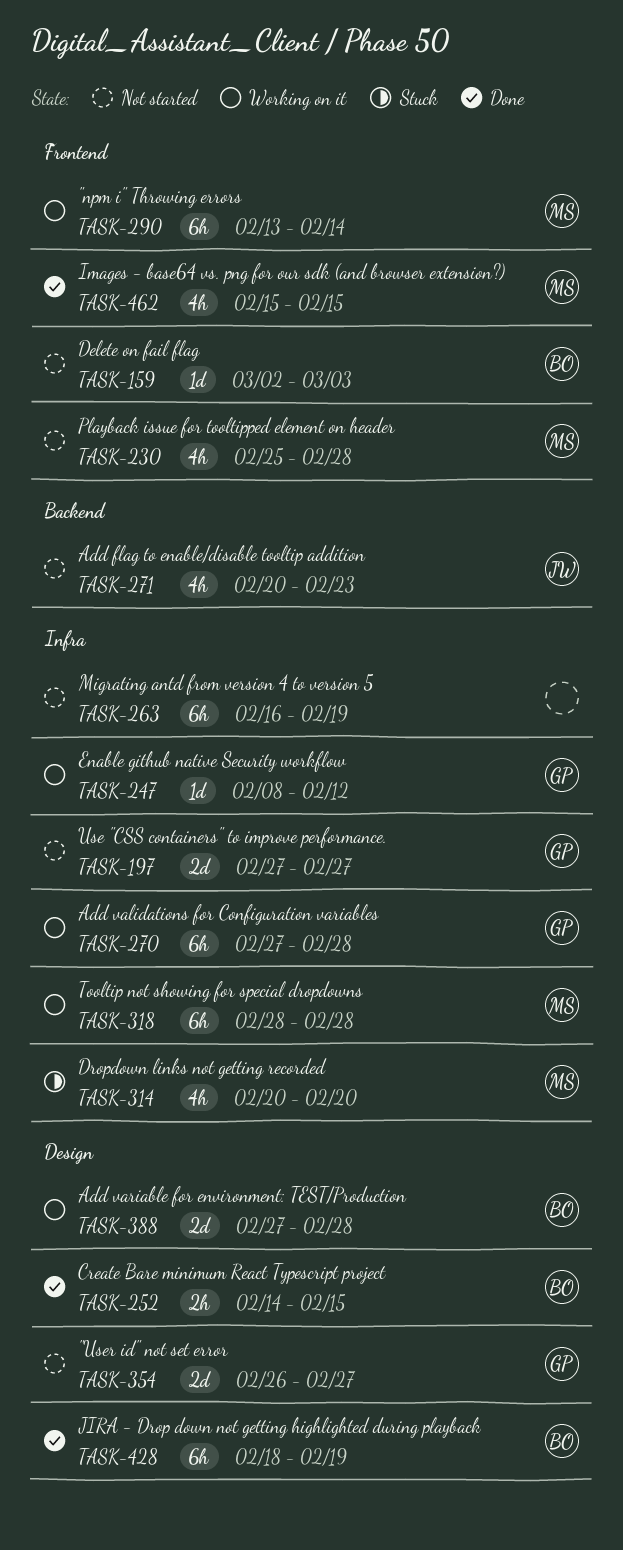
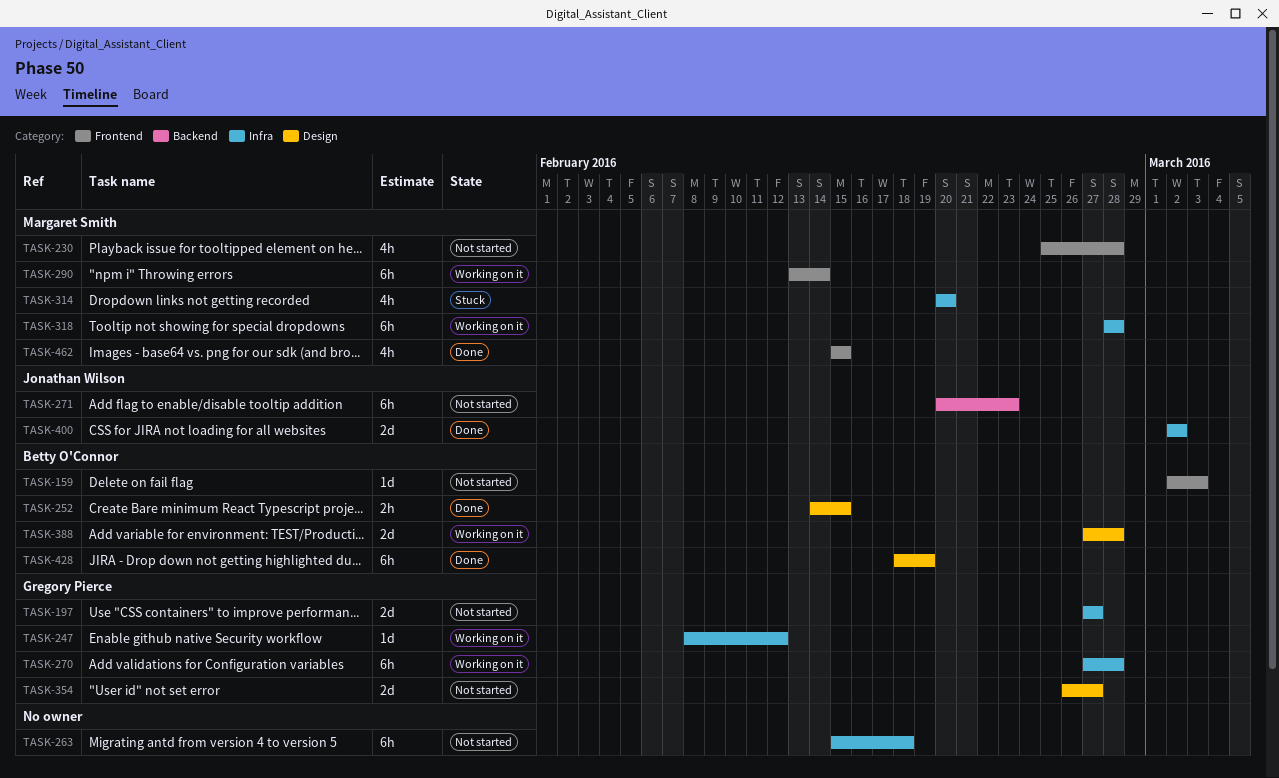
TASK-263, start: Feb 16 -> Feb 15
TASK-263, due: Feb 19 -> Feb 18
TASK-271, estimate: 4h -> 6h
TASK-400: none -> present

